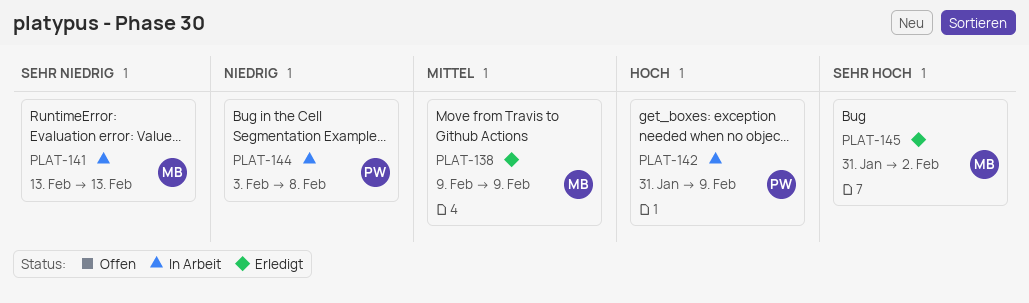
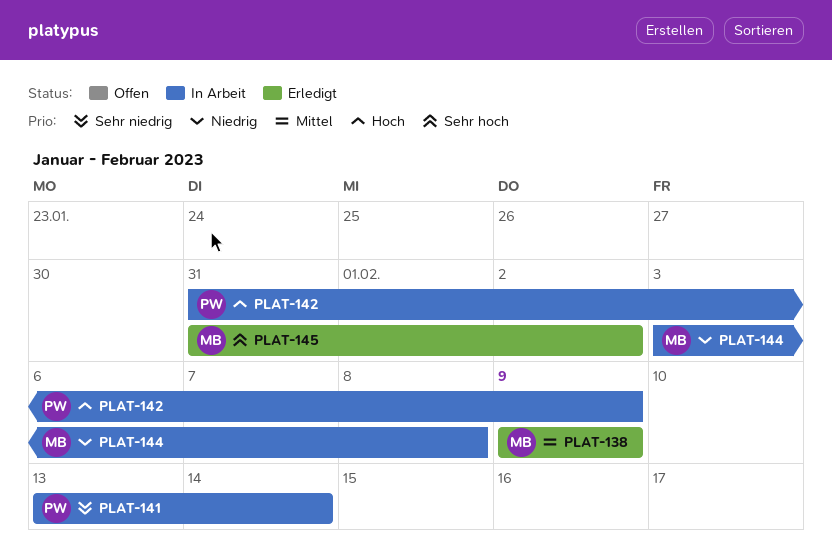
PLAT-141, owner: MB -> PW
PLAT-141, due: Feb 13 -> Feb 14
PLAT-144, owner: PW -> MB

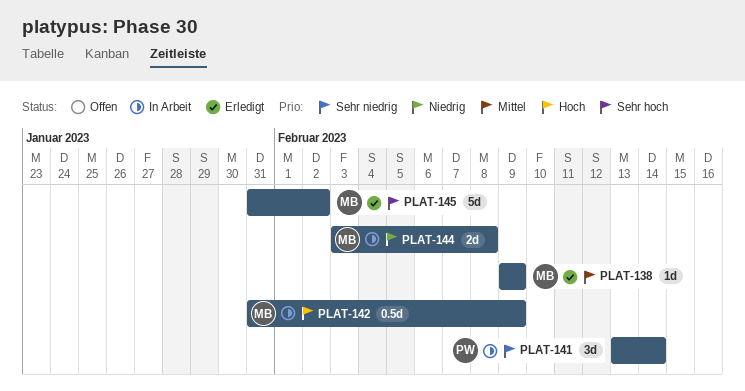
PLAT-142, owner: PW -> MB

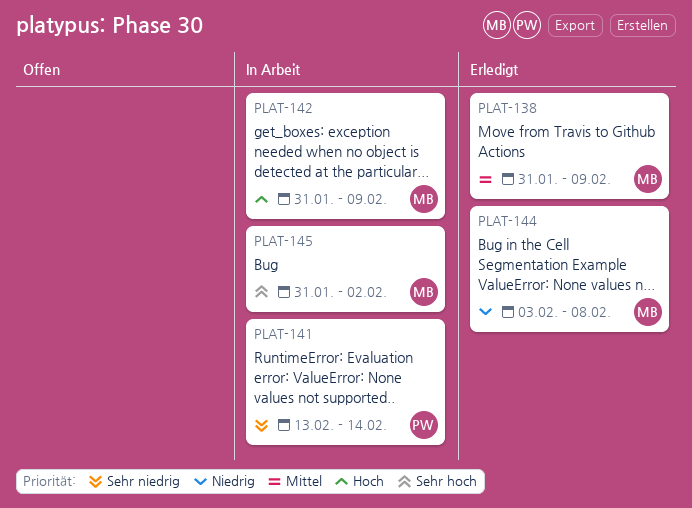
PLAT-138, start: Feb 9 -> Jan 31
PLAT-144, status: In Arbeit -> Erledigt
PLAT-145, status: Erledigt -> In Arbeit

